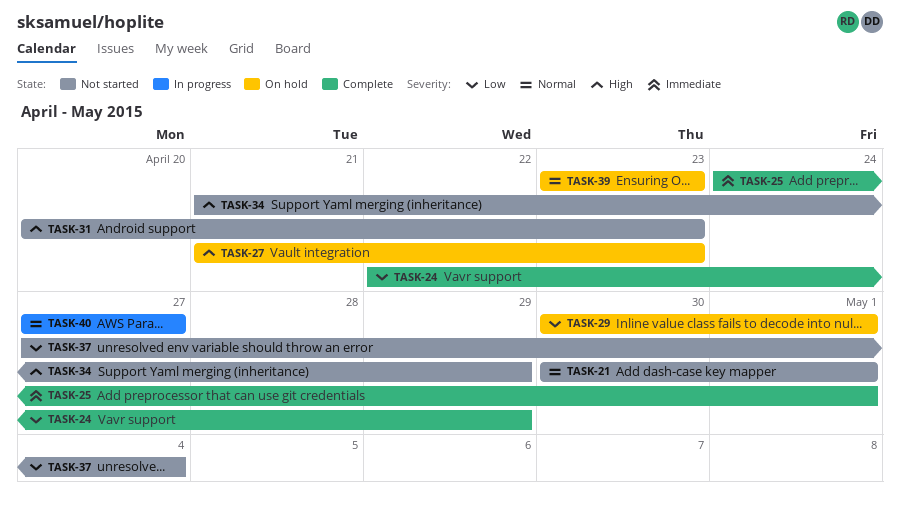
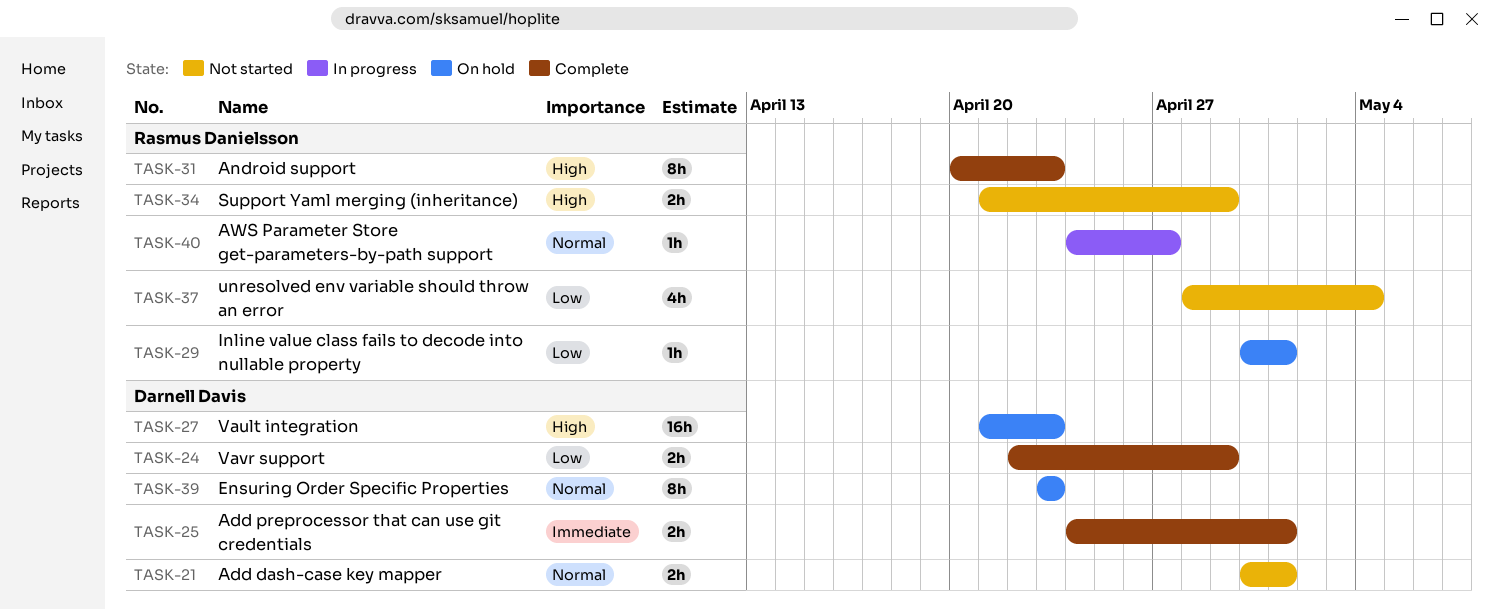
TASK-31, status: Not started -> Complete
TASK-37, start: Apr 27 -> Apr 28
TASK-40, start: Apr 27 -> Apr 24

